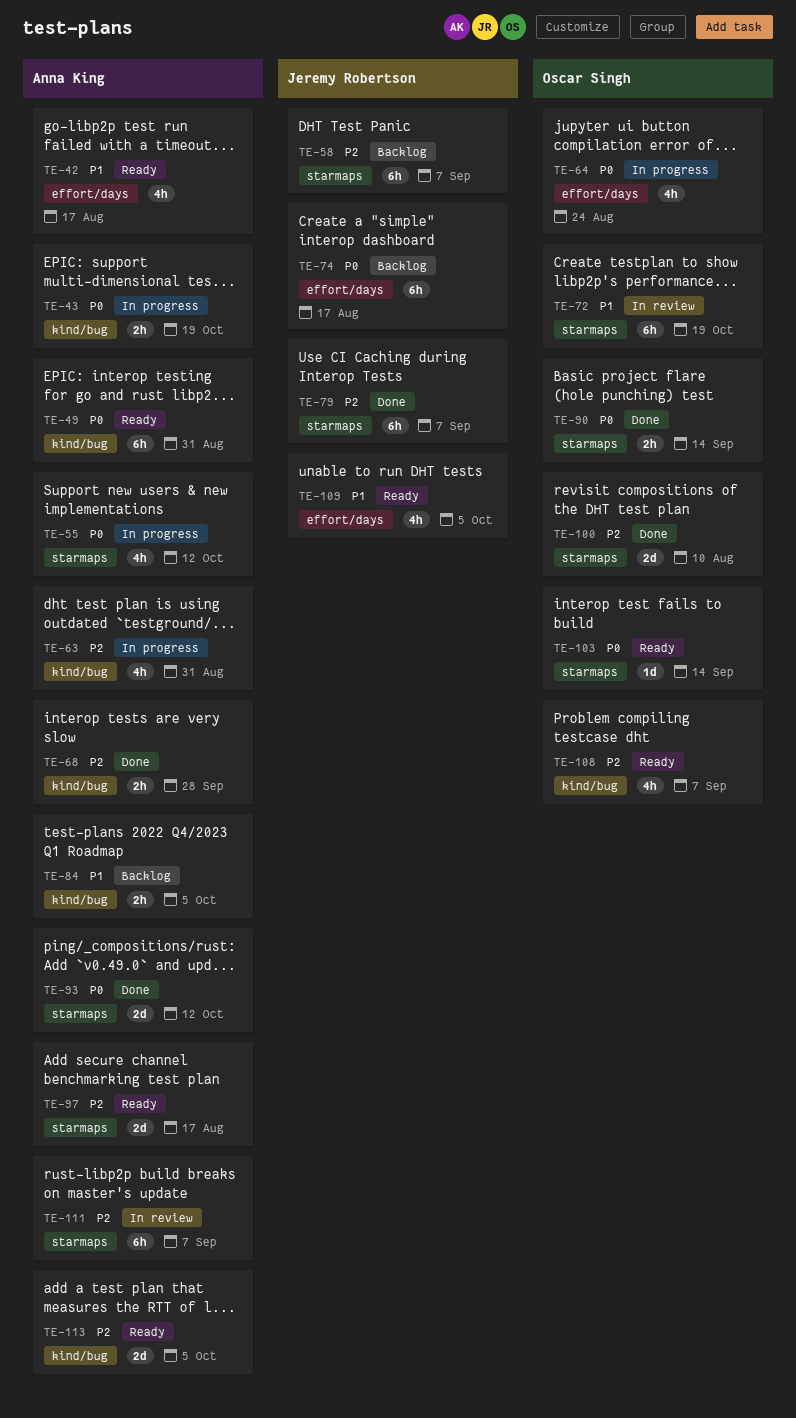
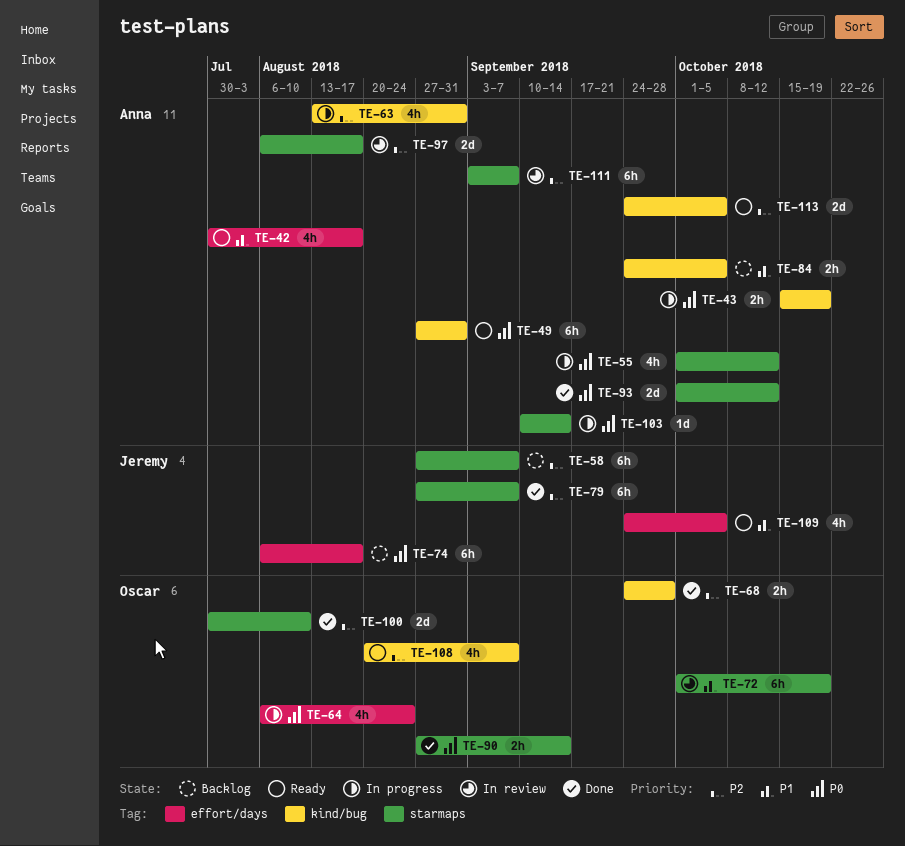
TE-68, owner: Anna King -> Oscar Singh
TE-97, status: Ready -> In review
TE-103, status: Ready -> In progress
TE-103, owner: Oscar Singh -> Anna King

